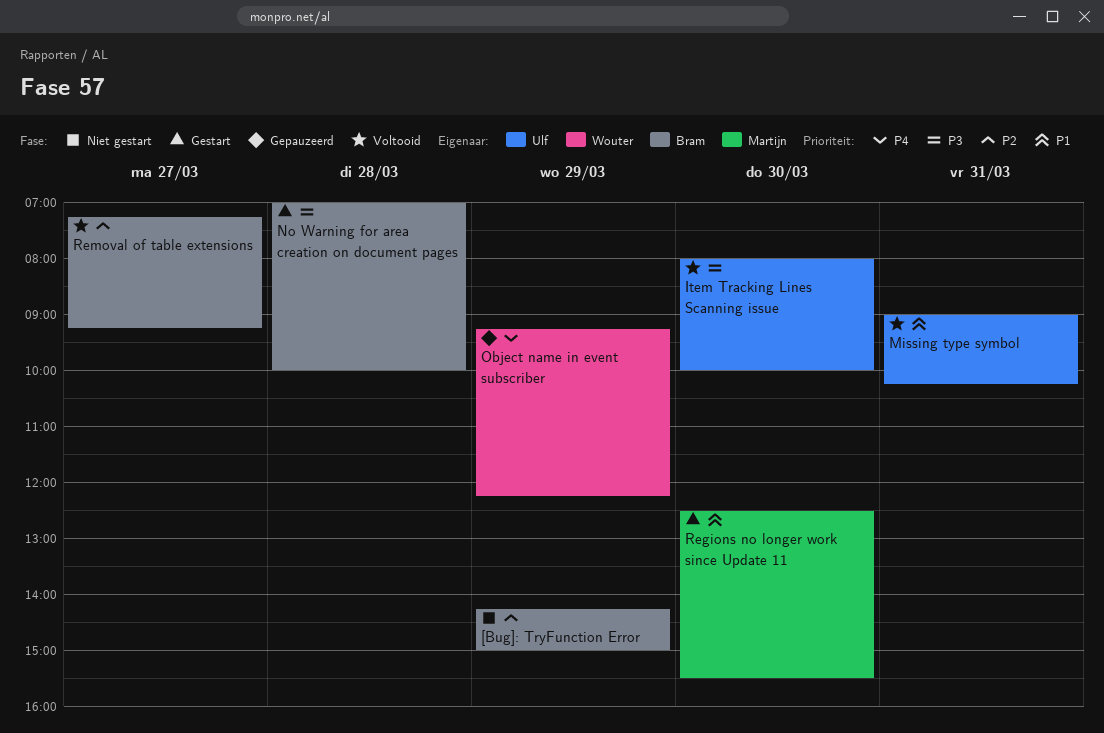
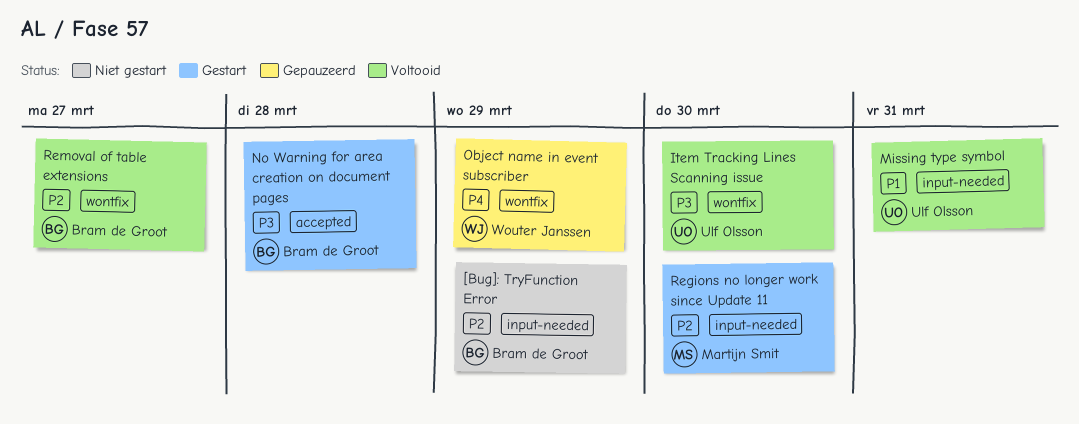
Regions no longer work since Update 11, priority: P1 -> P2

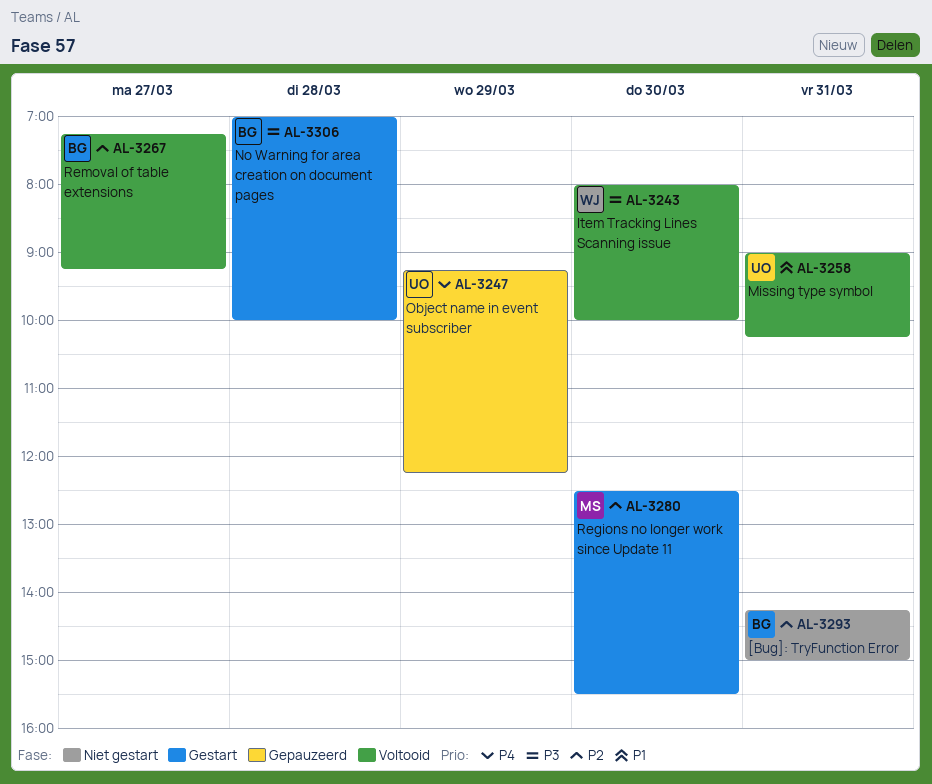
[Bug]: TryFunction Error, day: Mar 29 -> Mar 31
Item Tracking Lines Scanning issue, owner: Ulf Olsson -> Wouter Janssen
Object name in event subscriber, owner: Wouter Janssen -> Ulf Olsson

